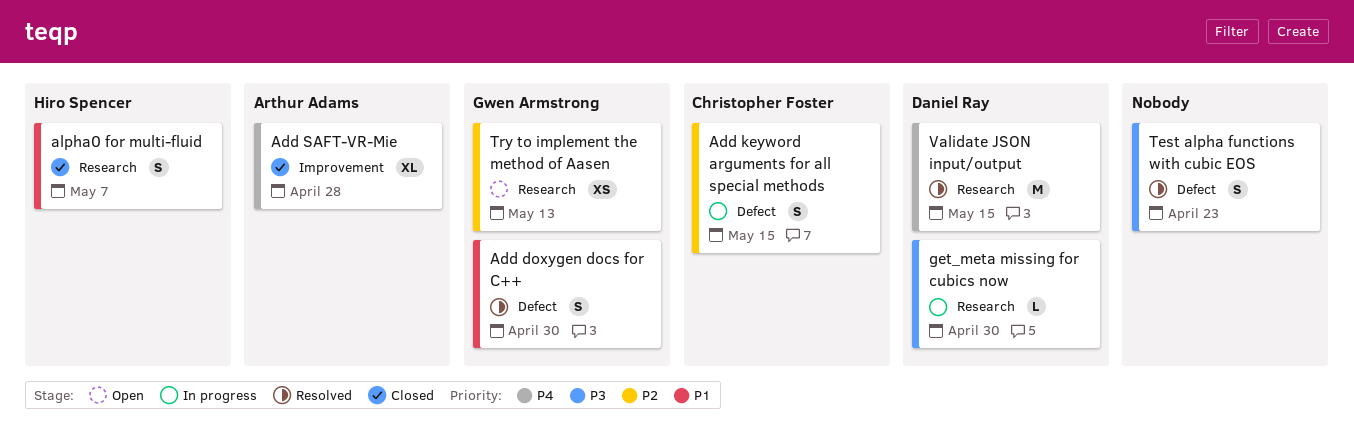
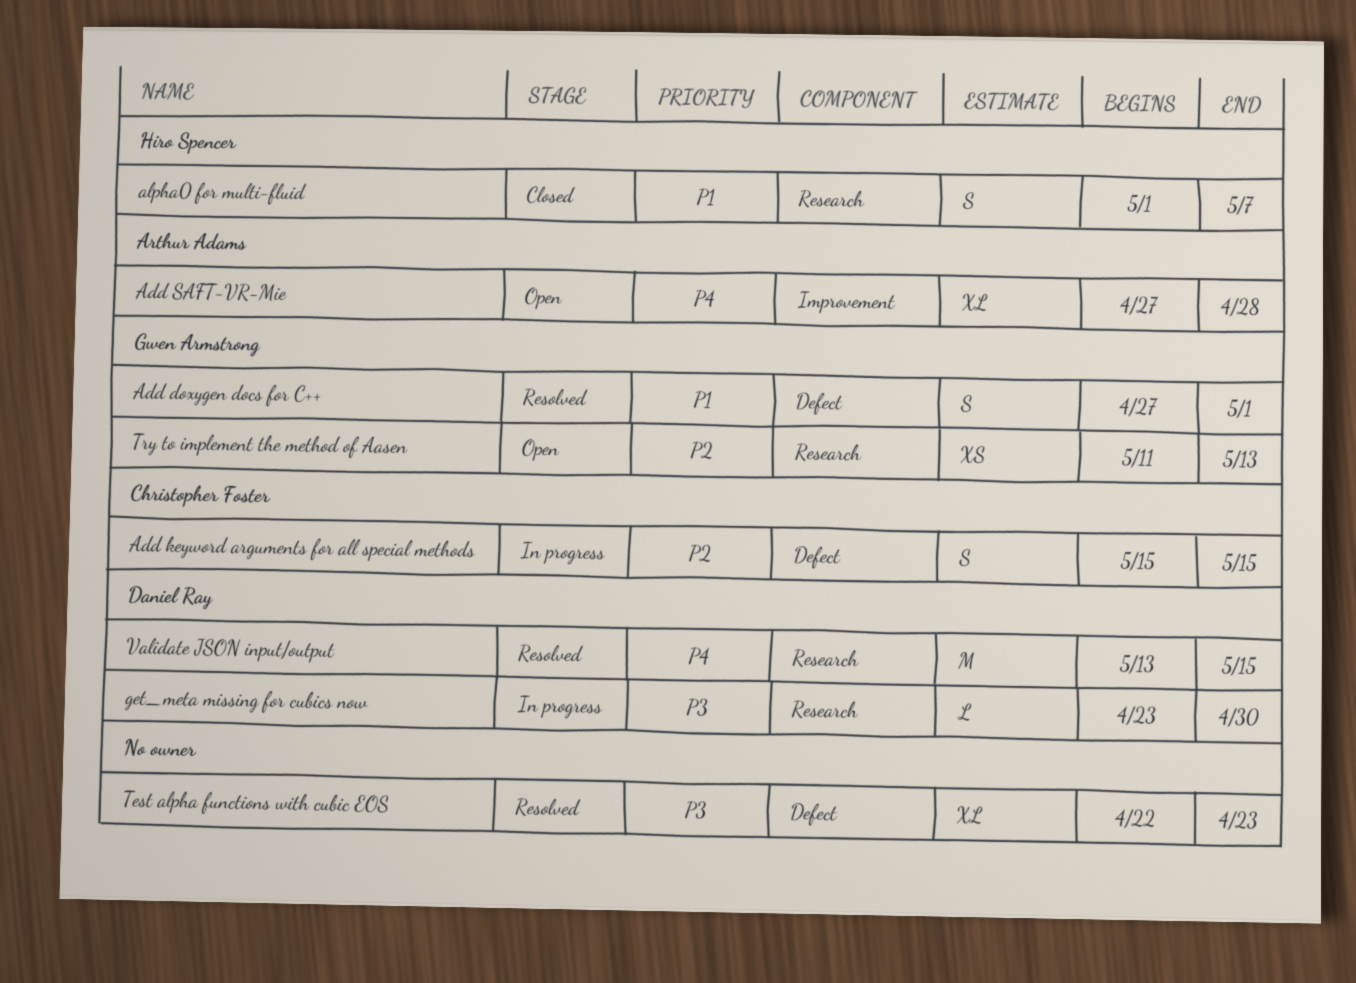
Add doxygen docs for C++, due: Apr 30 -> May 1
Add SAFT-VR-Mie, status: Closed -> Open
Test alpha functions with cubic EOS, estimate: S -> XL

